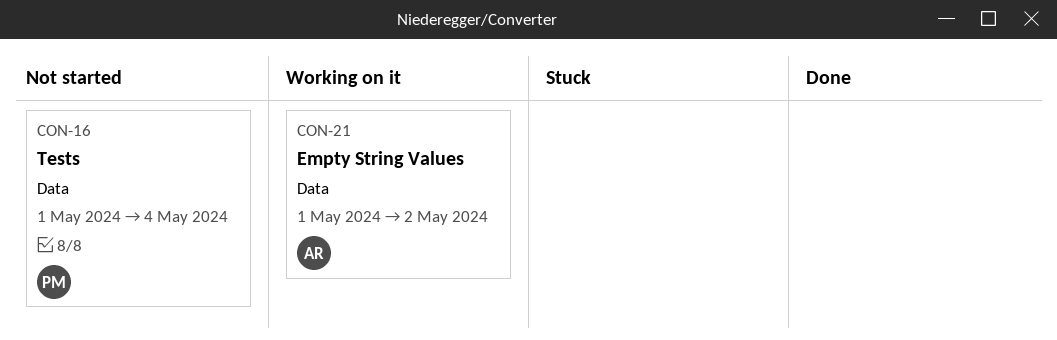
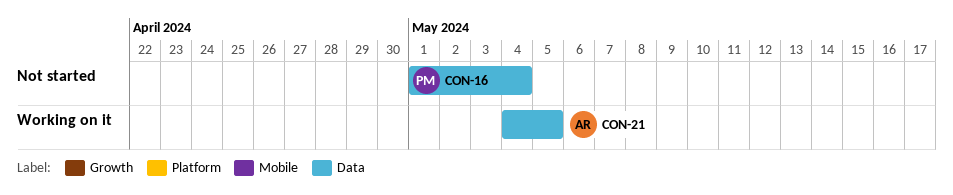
CON-21, start: May 1 -> May 4
CON-21, due: May 2 -> May 5

